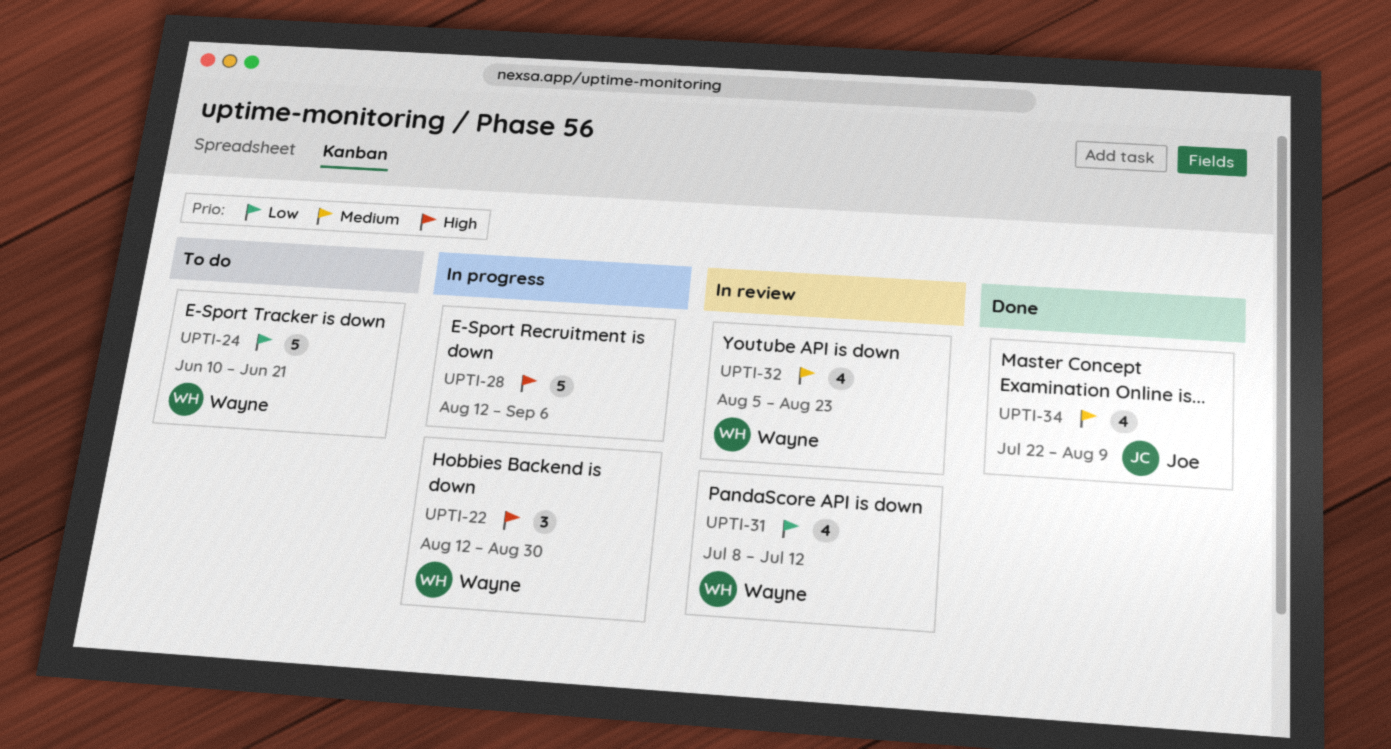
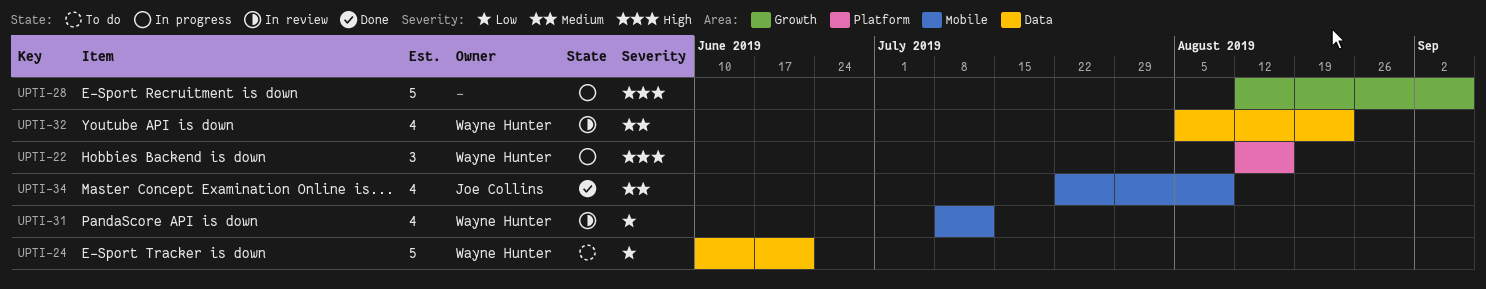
UPTI-22, due: Aug 30 -> Aug 16

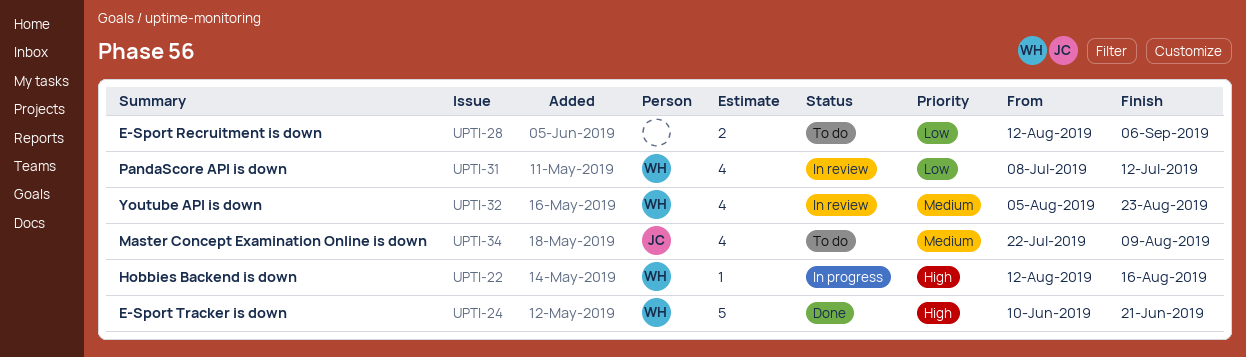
UPTI-22, estimate: 3 -> 1
UPTI-24, status: To do -> Done
UPTI-24, priority: Low -> High
UPTI-28, status: In progress -> To do
UPTI-28, priority: High -> Low
UPTI-28, estimate: 5 -> 2
UPTI-34, status: Done -> To do

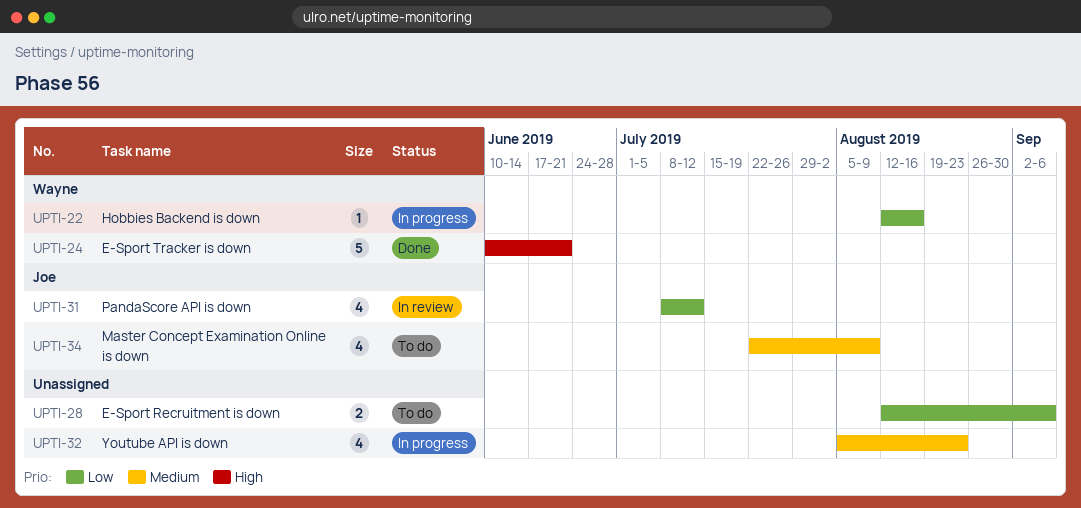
UPTI-22, priority: High -> Low
UPTI-31, owner: Wayne -> Joe
UPTI-32, status: In review -> In progress
UPTI-32, owner: Wayne -> none

